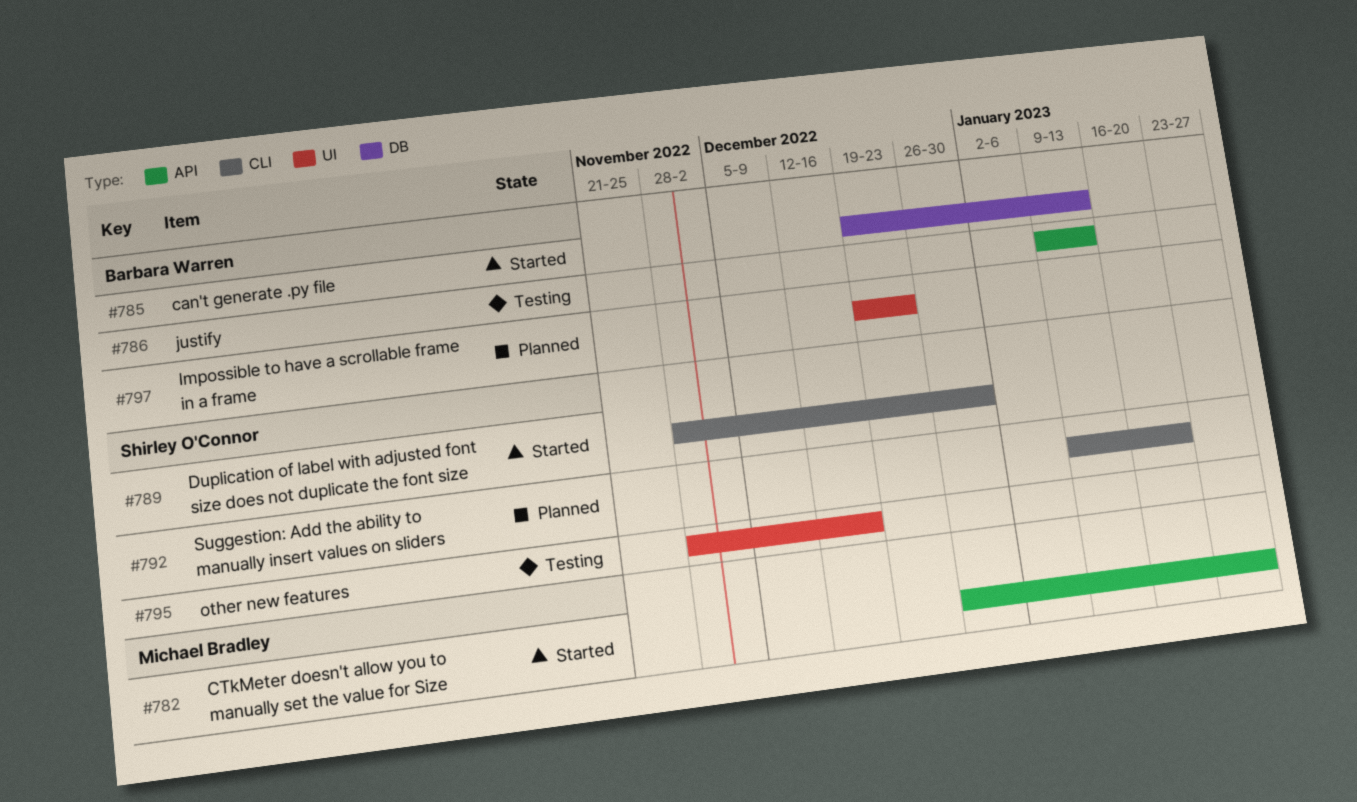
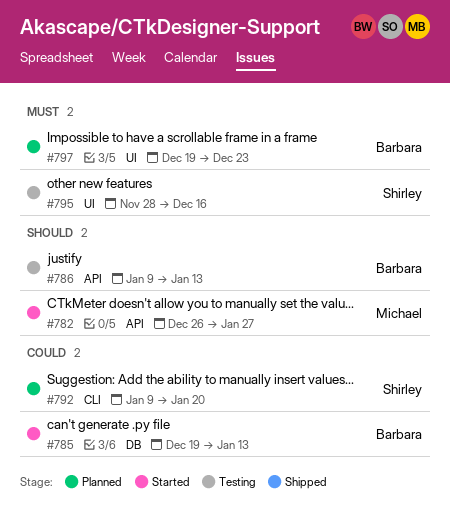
#789: present -> none

